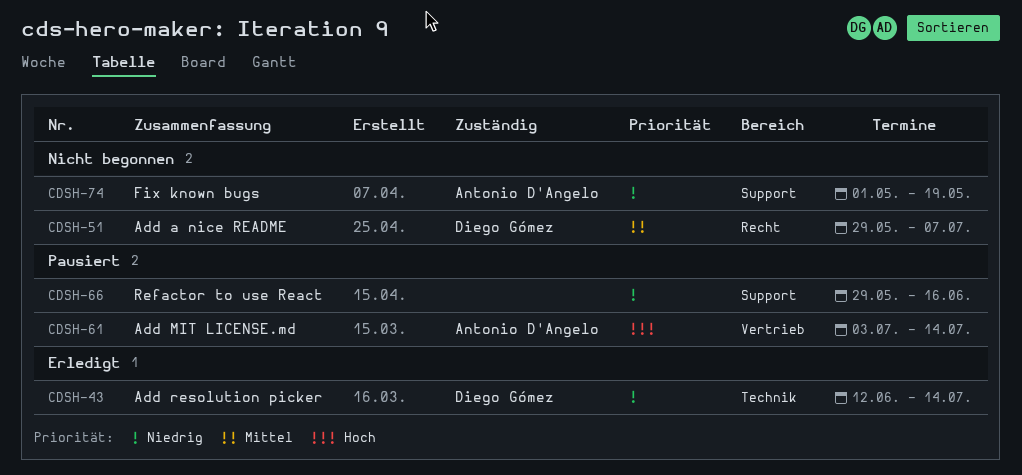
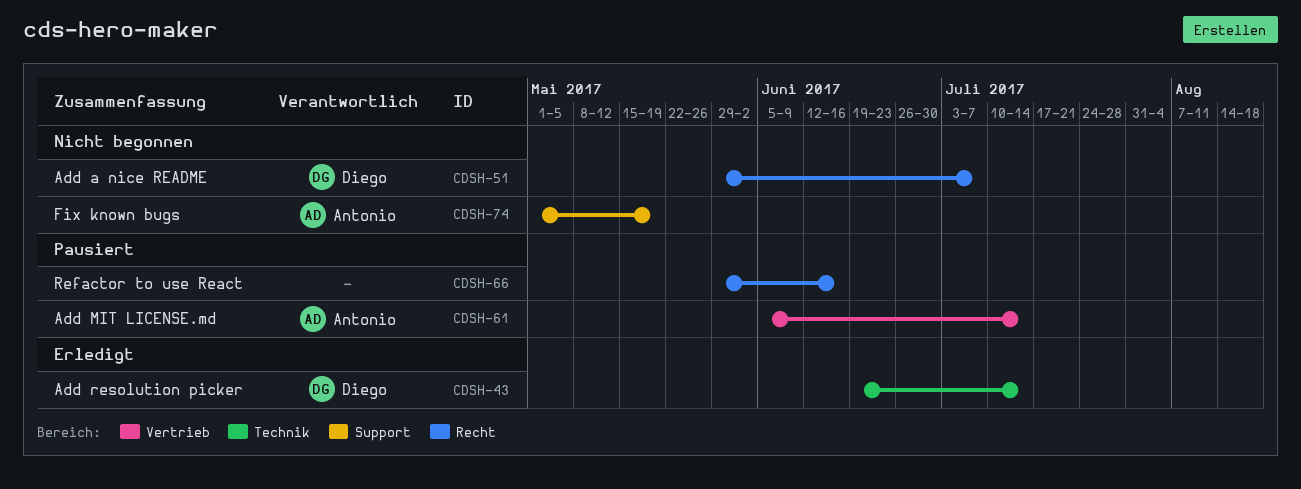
CDSH-43, start: Jun 12 -> Jun 19
CDSH-61, start: Jul 3 -> Jun 5
CDSH-66, label: Support -> Recht

